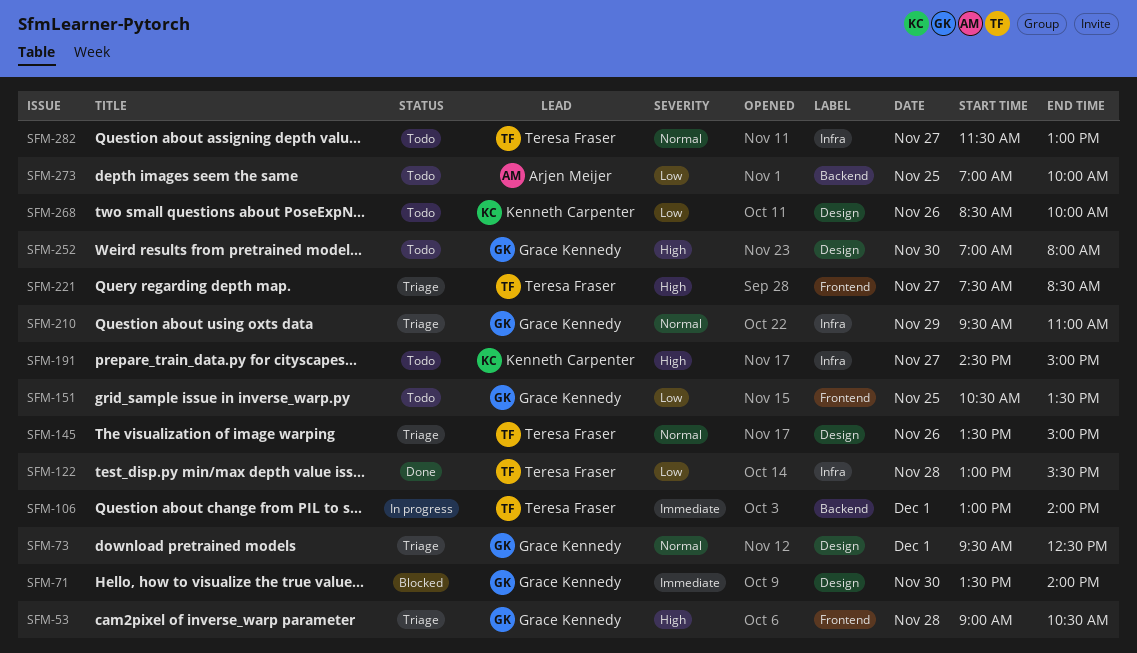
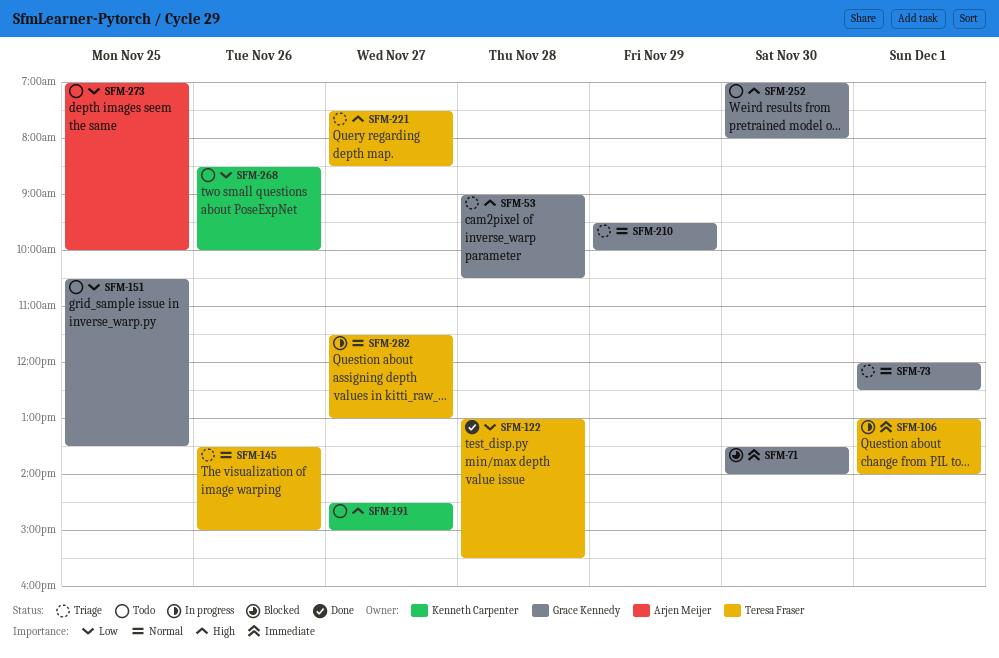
SFM-73, begins: 09:30 -> 12:00
SFM-210, ends: 11:00 -> 10:00
SFM-282, status: Todo -> In progress

